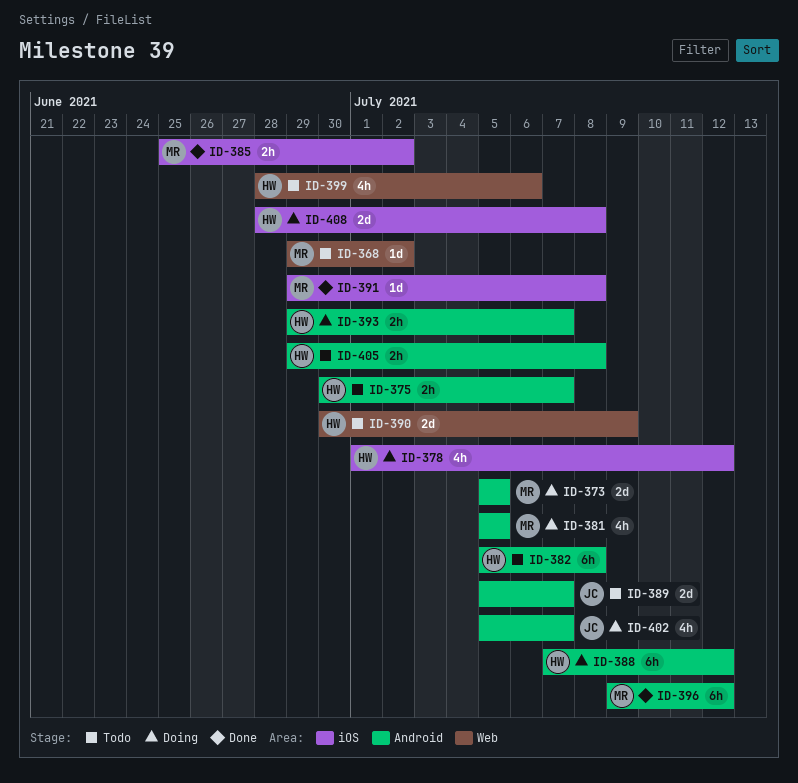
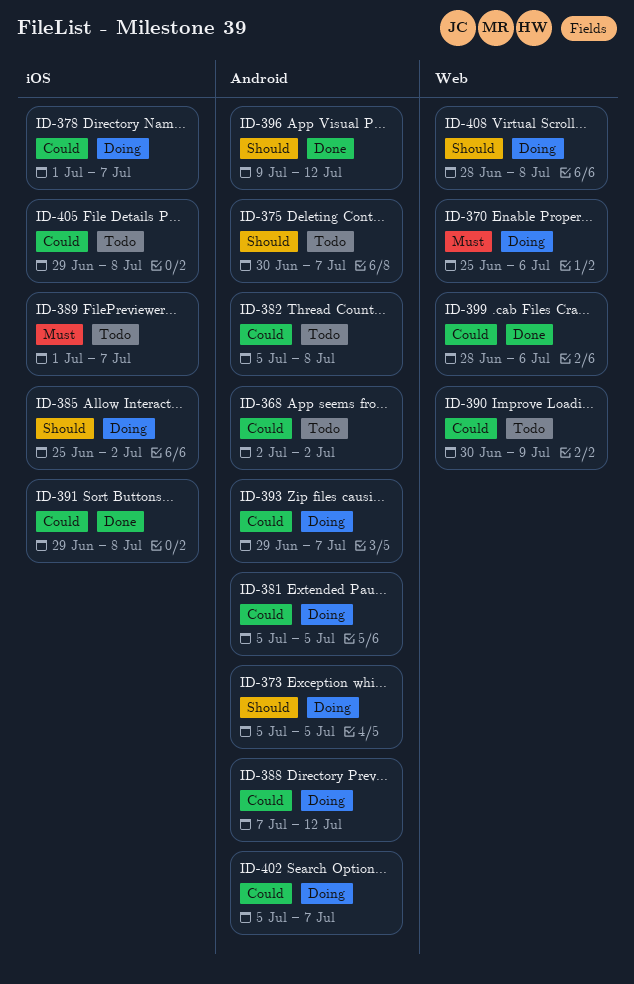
ID-368, label: Web -> Android
ID-368, start: Jun 29 -> Jul 2
ID-370: none -> present
ID-378, due: Jul 12 -> Jul 7
ID-385, status: Done -> Doing
ID-389, label: Android -> iOS
ID-389, start: Jul 5 -> Jul 1
ID-399, status: Todo -> Done
ID-405, label: Android -> iOS
ID-408, label: iOS -> Web

